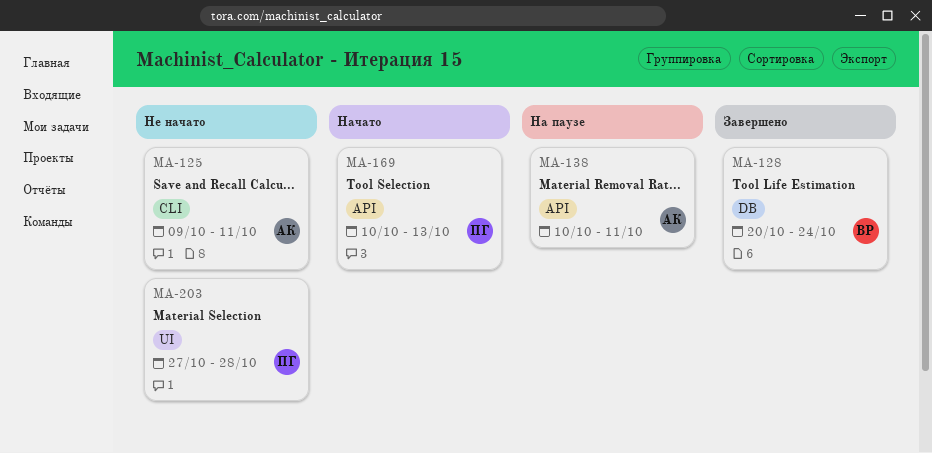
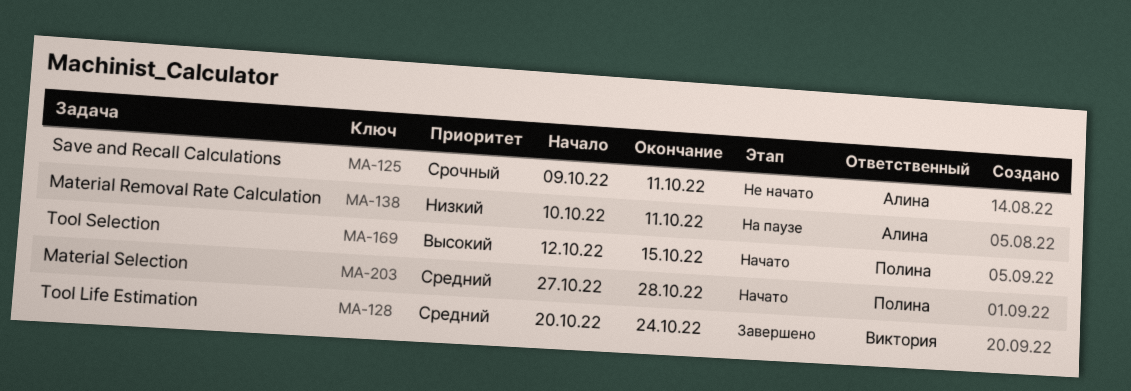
MA-169, start: Oct 10 -> Oct 12
MA-169, due: Oct 13 -> Oct 15
MA-203, status: Не начато -> Начато

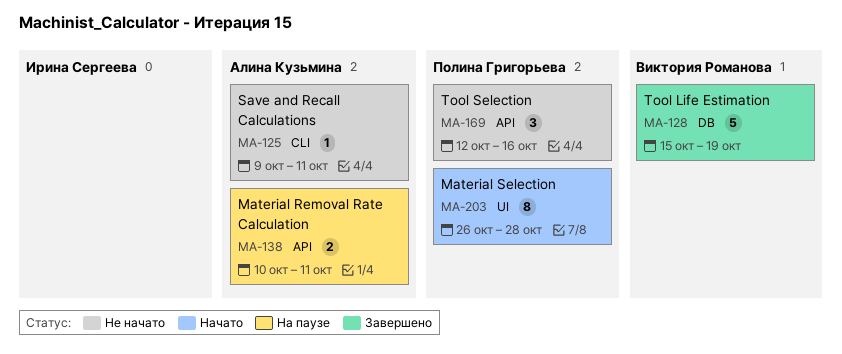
MA-128, start: Oct 20 -> Oct 15
MA-128, due: Oct 24 -> Oct 19
MA-169, status: Начато -> Не начато
MA-169, due: Oct 15 -> Oct 16
MA-203, start: Oct 27 -> Oct 26

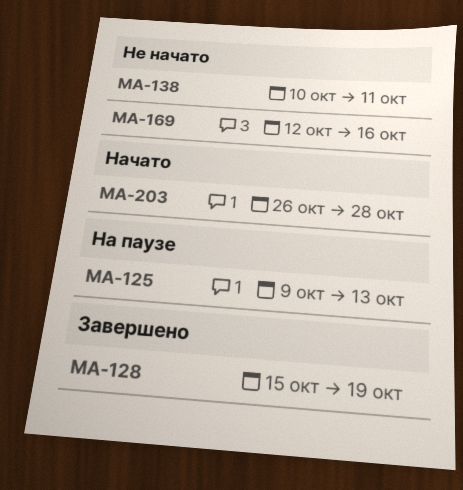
MA-125, status: Не начато -> На паузе
MA-125, due: Oct 11 -> Oct 13
MA-138, status: На паузе -> Не начато

